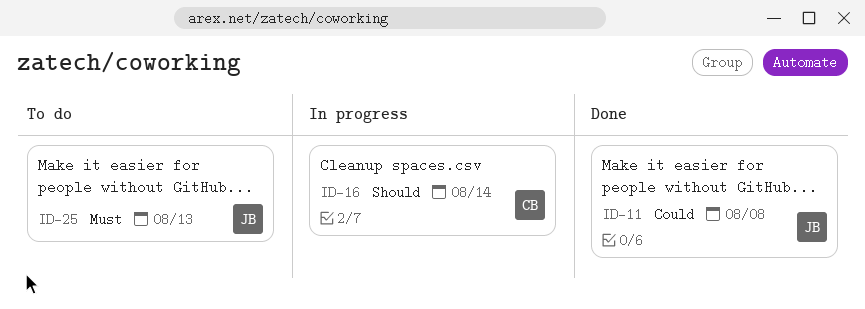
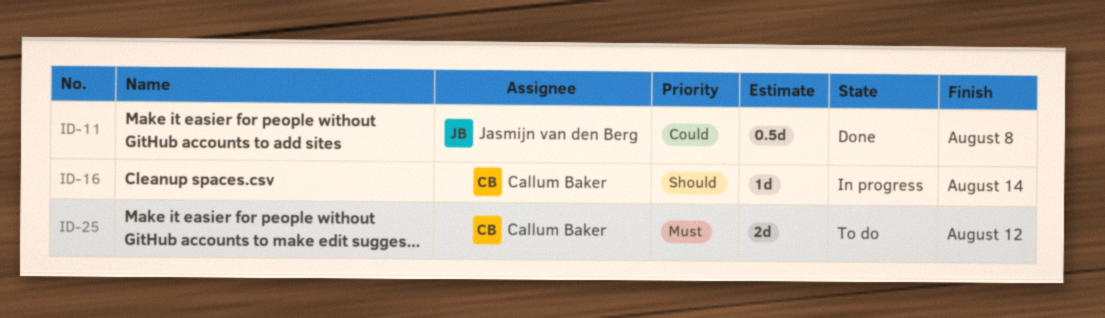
ID-25, owner: Jasmijn van den Berg -> Callum Baker
ID-25, due: Aug 13 -> Aug 12

